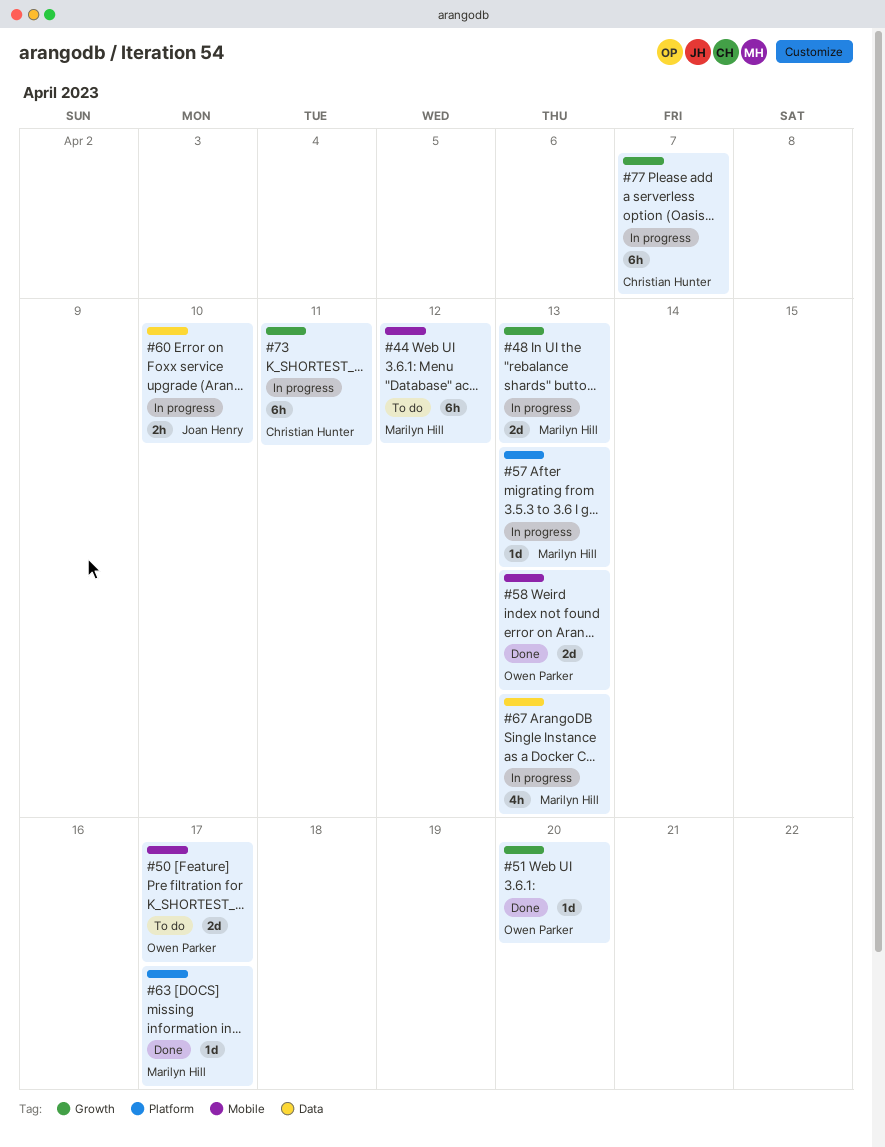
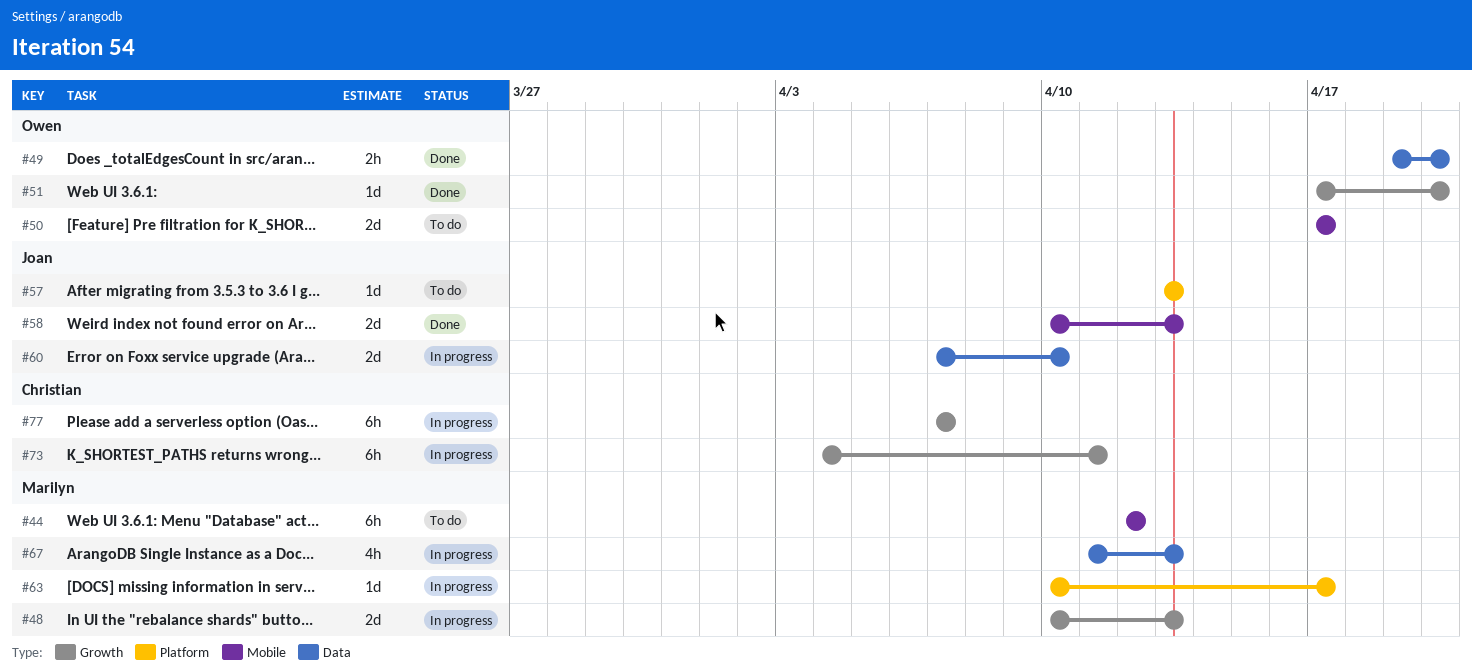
#49: none -> present
#57, status: In progress -> To do
#57, owner: Marilyn Hill -> Joan Henry
#58, owner: Owen Parker -> Joan Henry
#60, estimate: 2h -> 2d
#63, status: Done -> In progress

